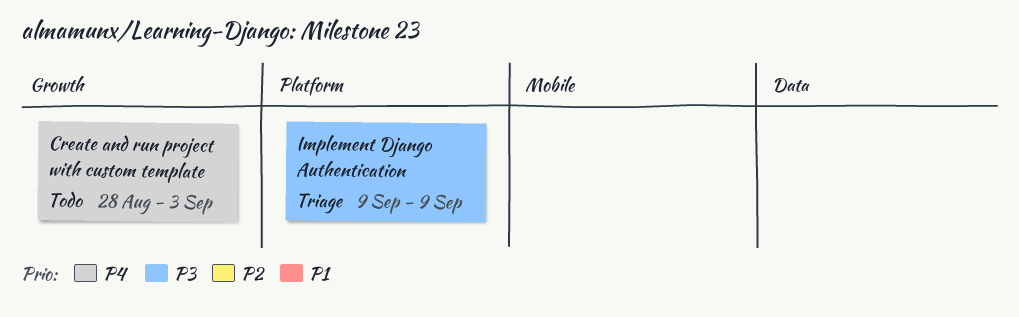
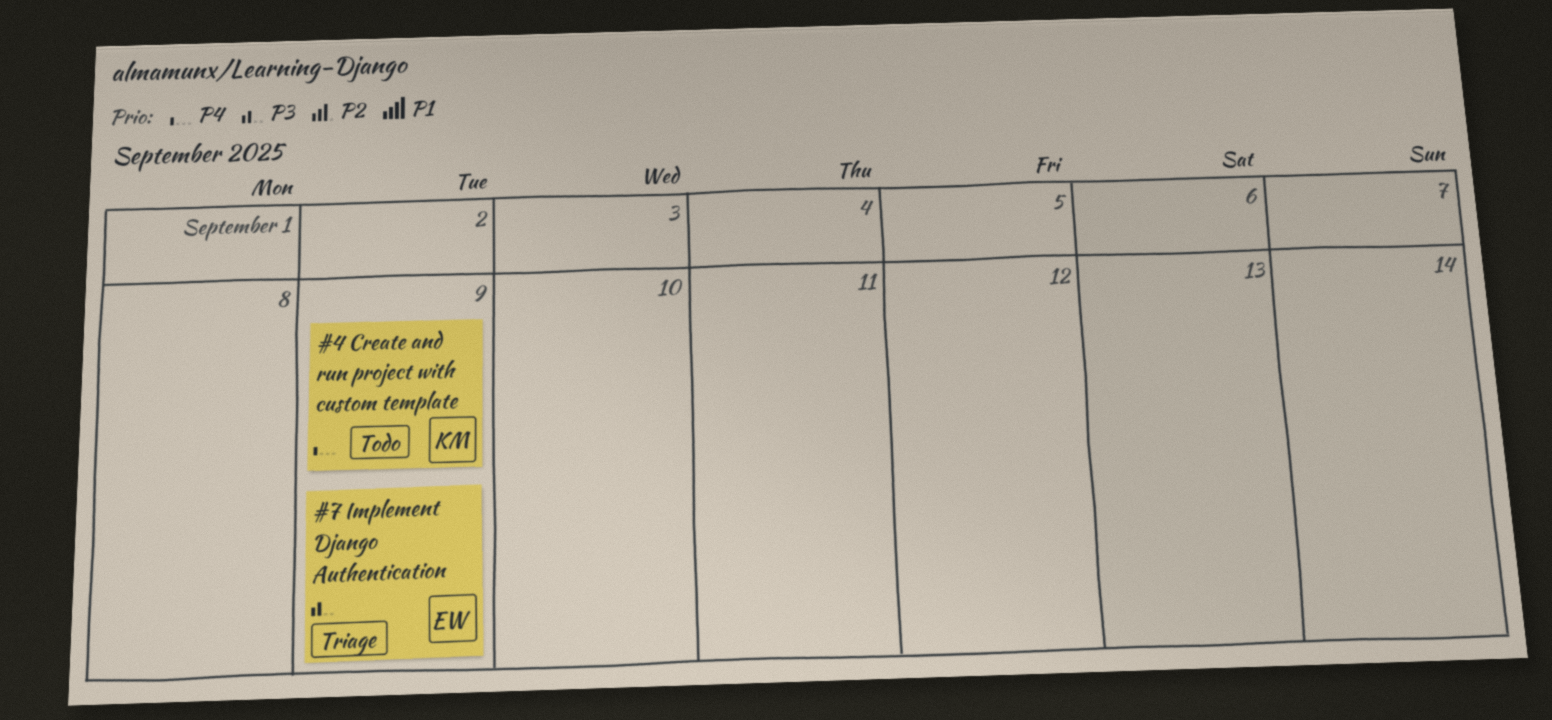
Create and run project with custom template, due: Sep 3 -> Sep 9

